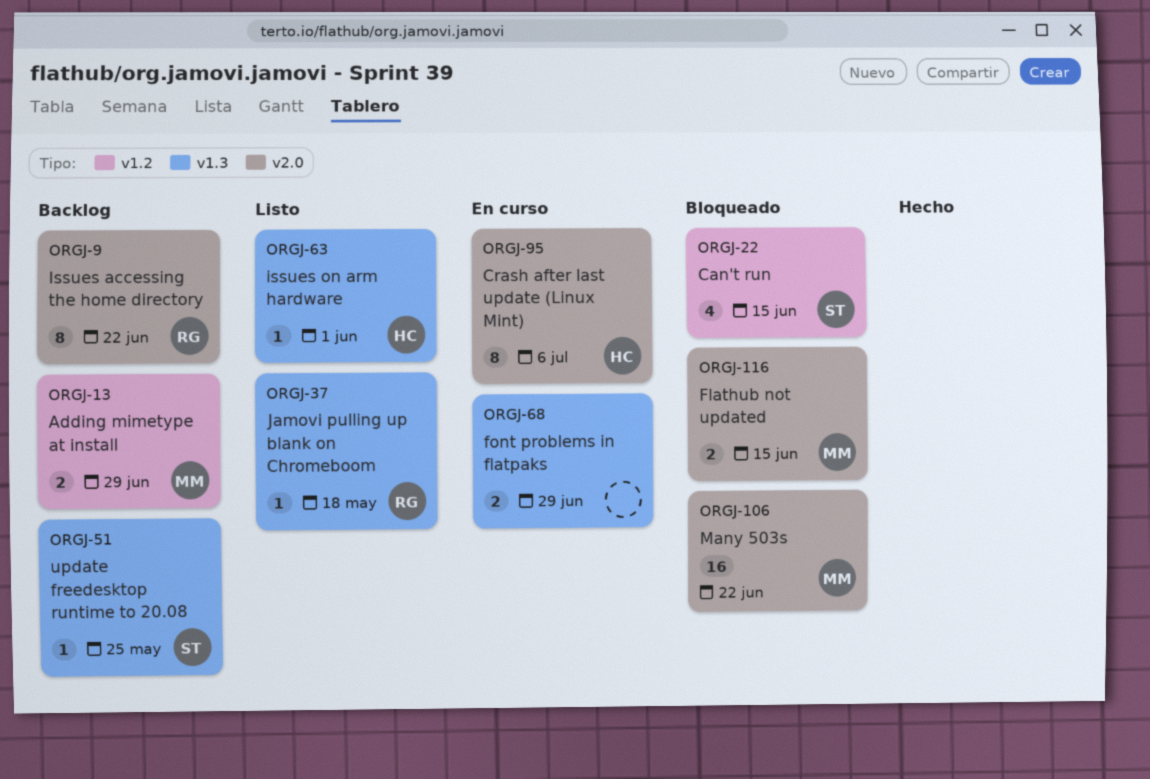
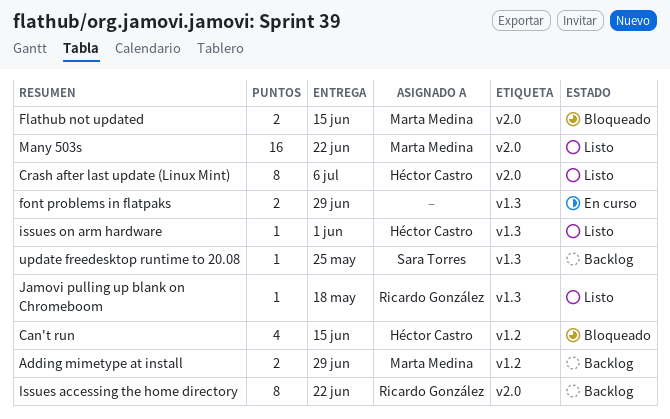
Can't run, owner: Sara Torres -> Héctor Castro
Crash after last update (Linux Mint), status: En curso -> Listo
Many 503s, status: Bloqueado -> Listo

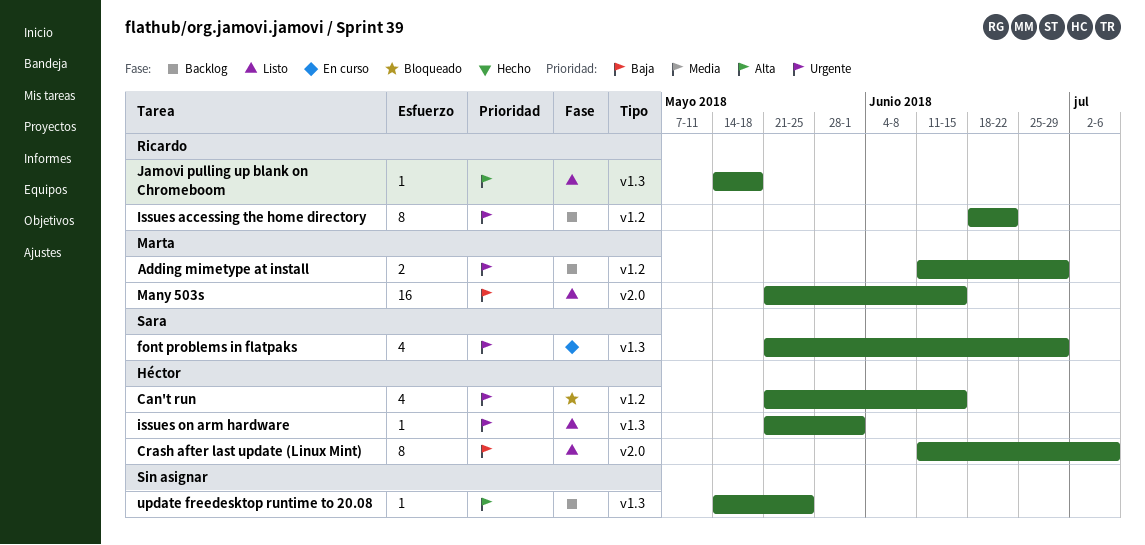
Flathub not updated: present -> none
font problems in flatpaks, owner: none -> Sara Torres
font problems in flatpaks, estimate: 2 -> 4
Issues accessing the home directory, label: v2.0 -> v1.2
Many 503s, due: Jun 22 -> Jun 15
update freedesktop runtime to 20.08, owner: Sara Torres -> none

